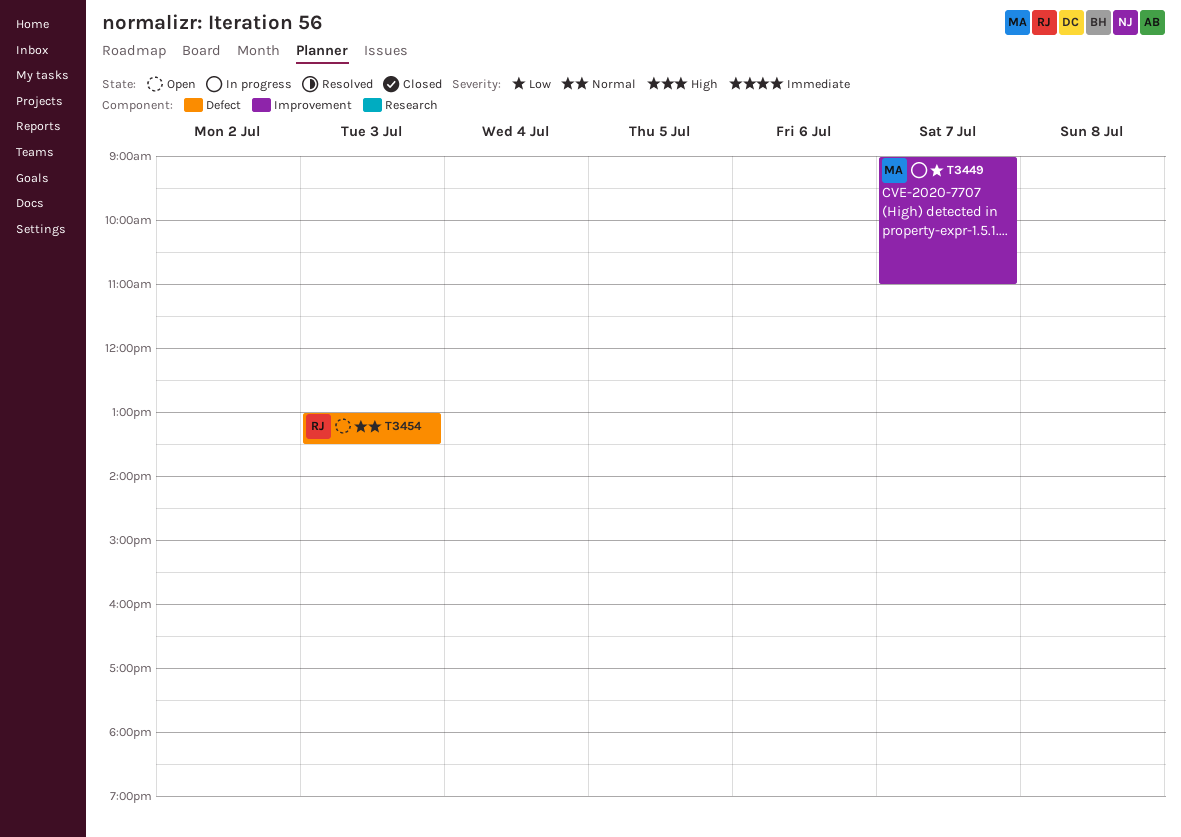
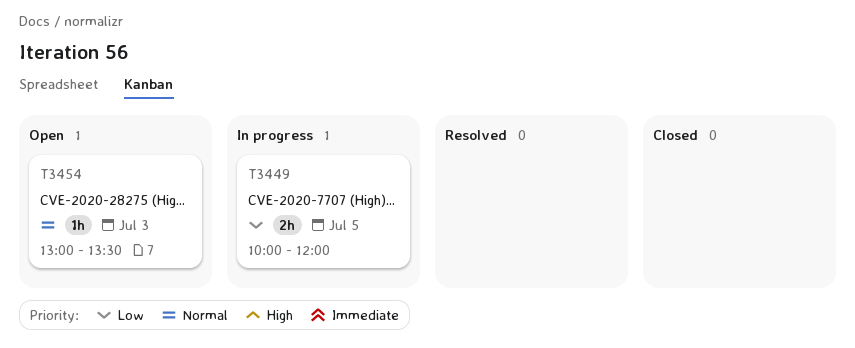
T3449, day: Jul 7 -> Jul 5
T3449, begins: 09:00 -> 10:00
T3449, ends: 11:00 -> 12:00

